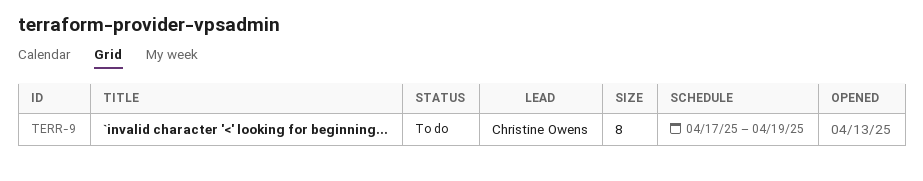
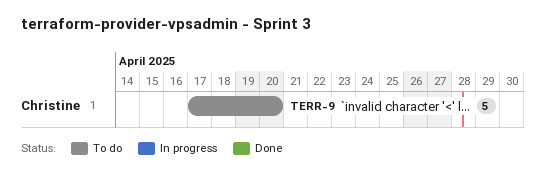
TERR-9, estimate: 8 -> 5
TERR-9, due: Apr 19 -> Apr 20

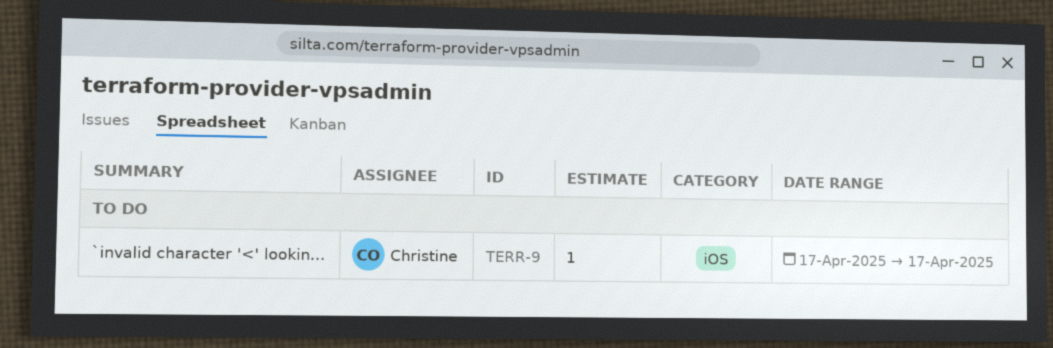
TERR-9, estimate: 5 -> 1
TERR-9, due: Apr 20 -> Apr 17

